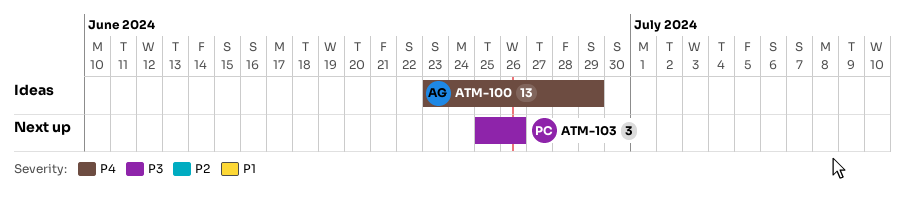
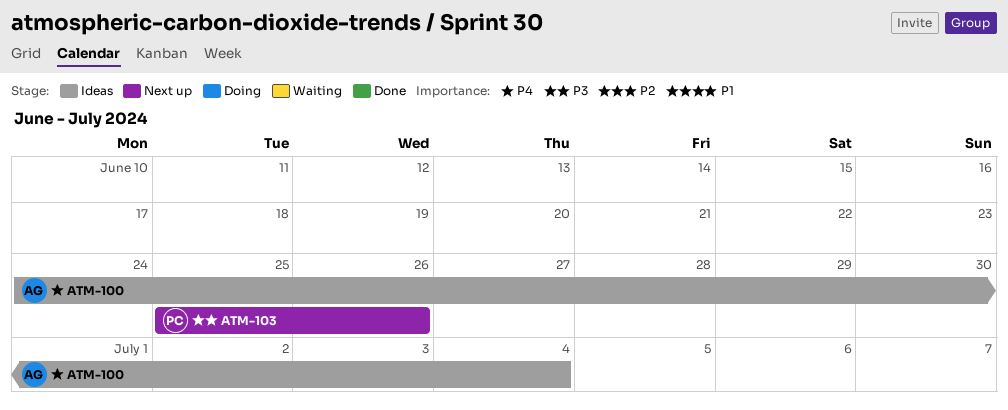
ATM-100, start: Jun 23 -> Jun 24
ATM-100, due: Jun 29 -> Jul 4

